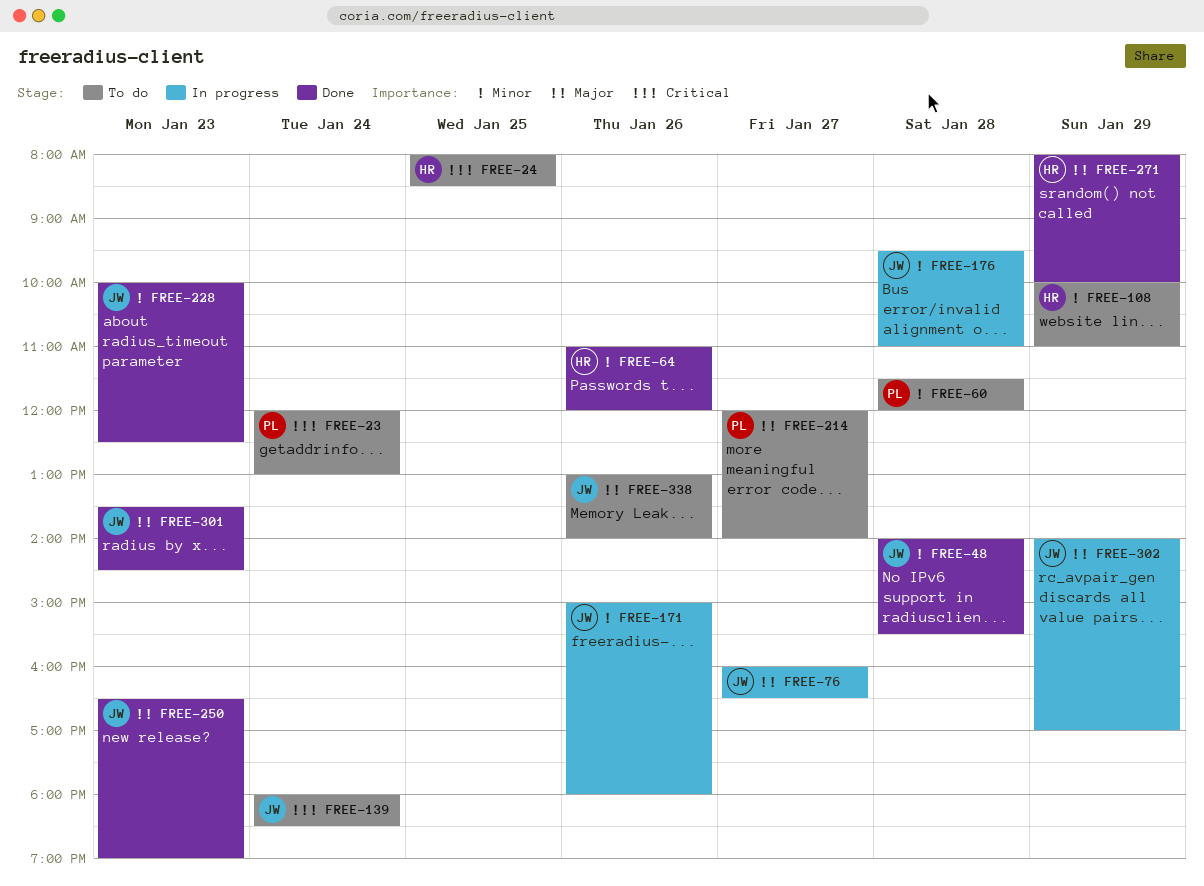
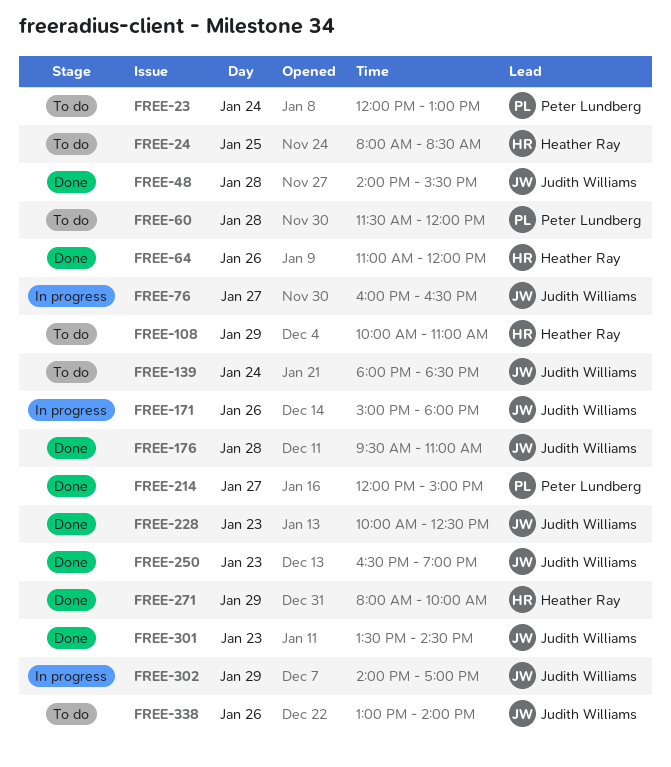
FREE-176, status: In progress -> Done
FREE-214, status: To do -> Done
FREE-214, ends: 14:00 -> 15:00

